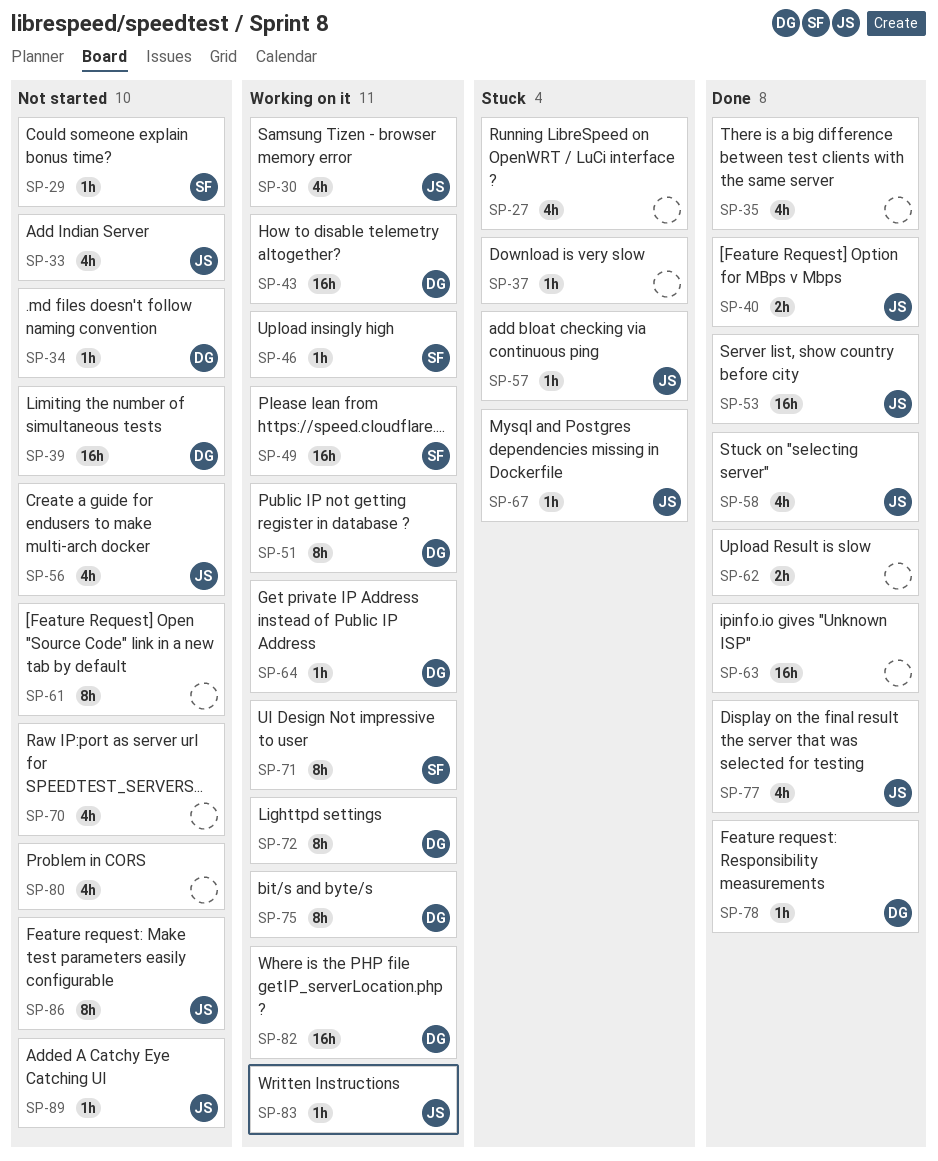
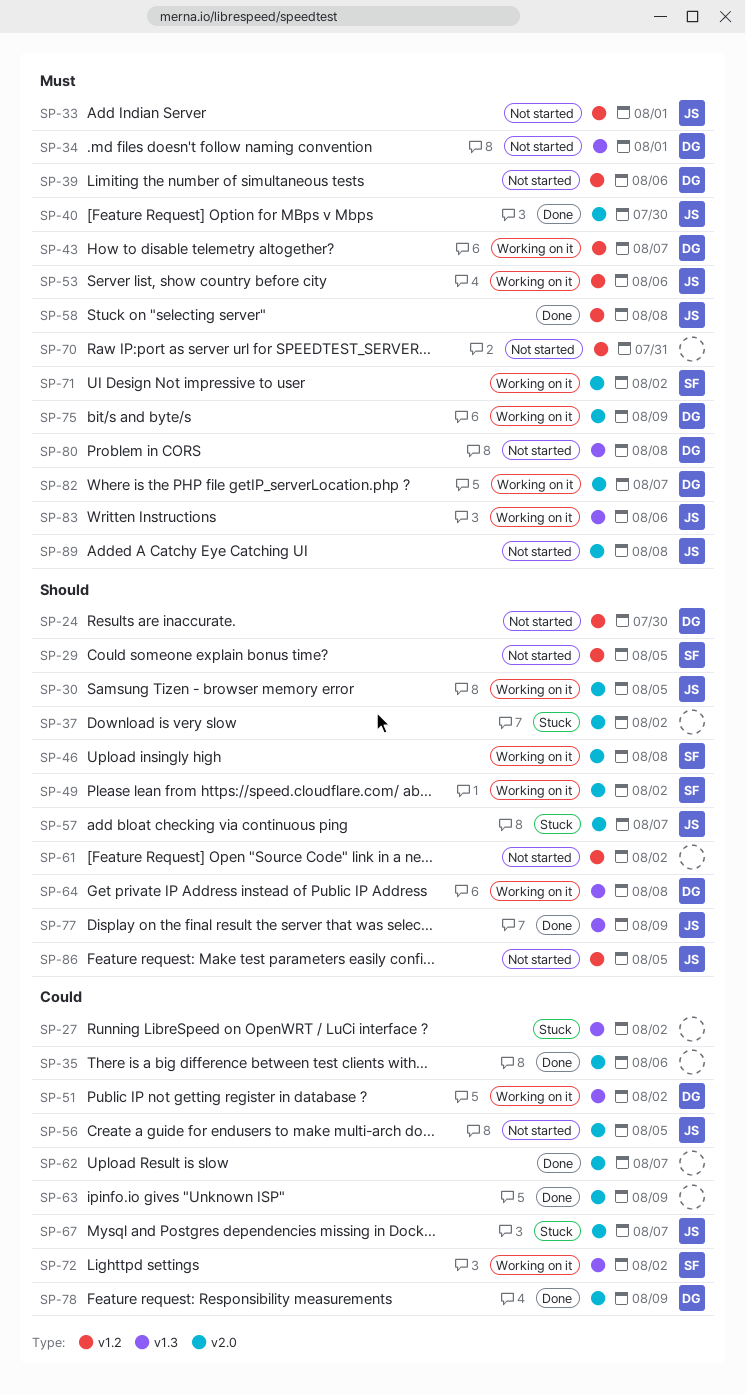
SP-24: none -> present
SP-53, status: Done -> Working on it
SP-72, owner: DG -> SF
SP-80, owner: none -> DG

